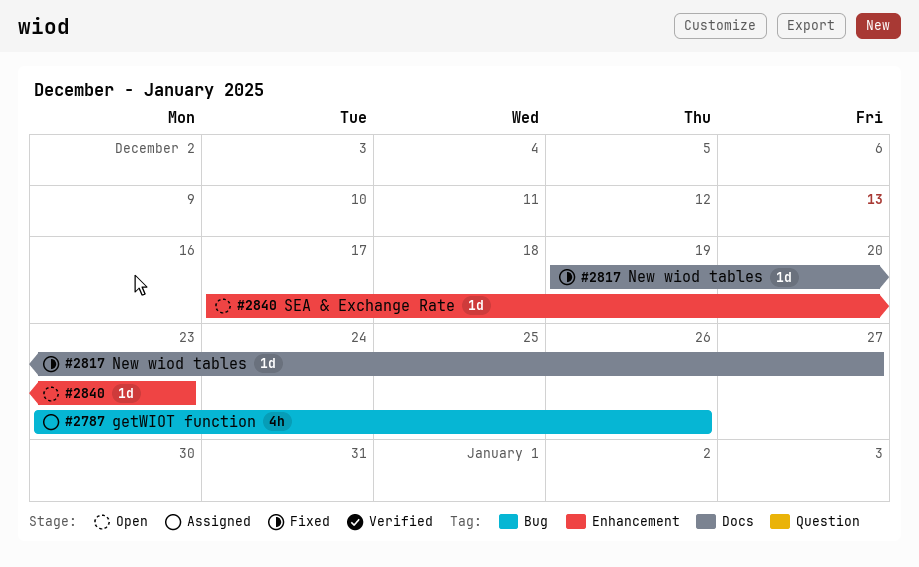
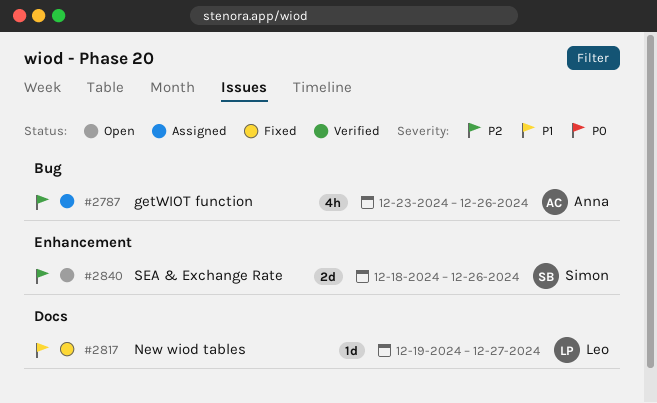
#2840, estimate: 1d -> 2d
#2840, start: Dec 17 -> Dec 18
#2840, due: Dec 23 -> Dec 26

